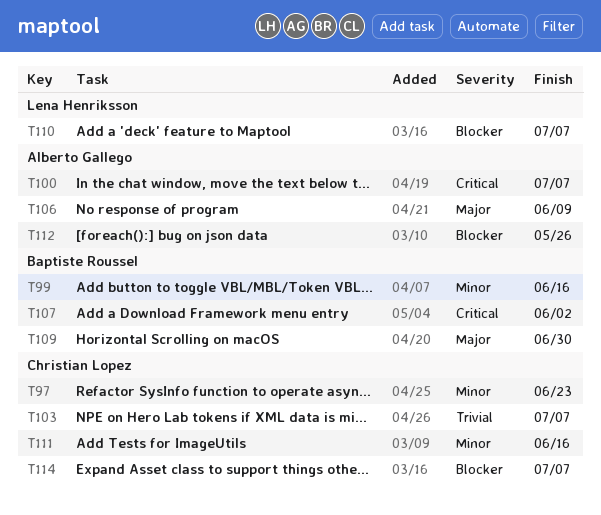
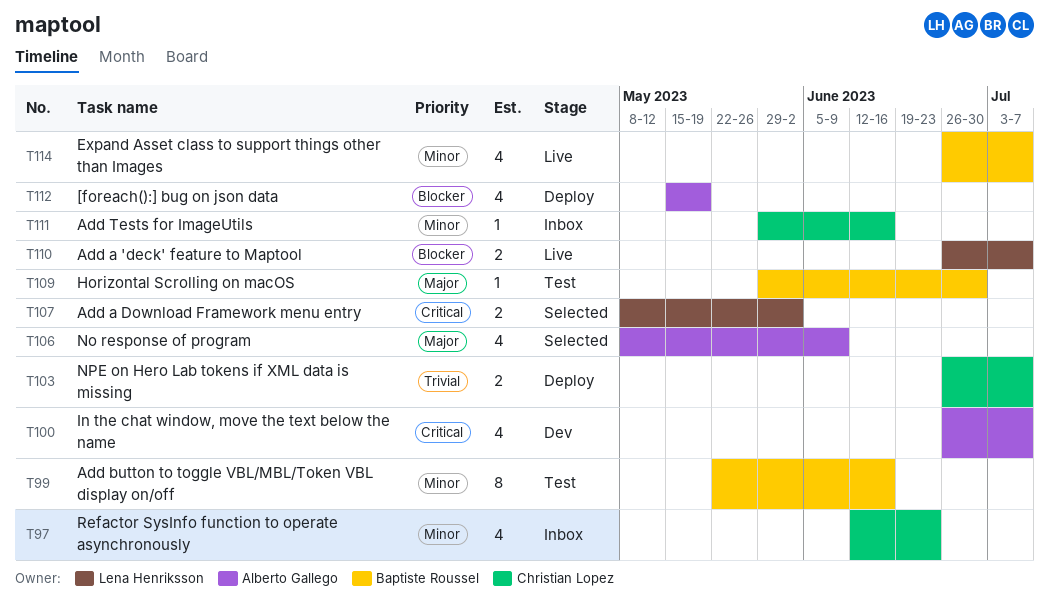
T107, owner: Baptiste Roussel -> Lena Henriksson
T112, due: May 26 -> May 19
T114, owner: Christian Lopez -> Baptiste Roussel
T114, priority: Blocker -> Minor

